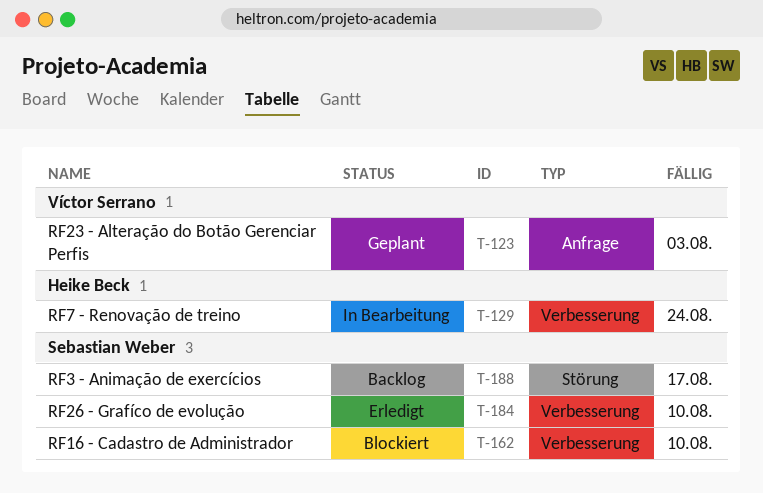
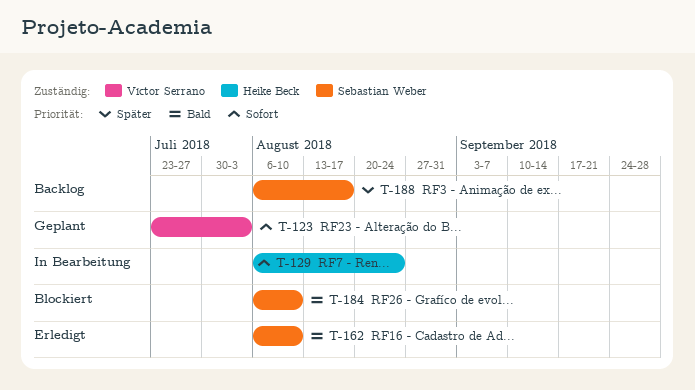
T-162, status: Blockiert -> Erledigt
T-184, status: Erledigt -> Blockiert

